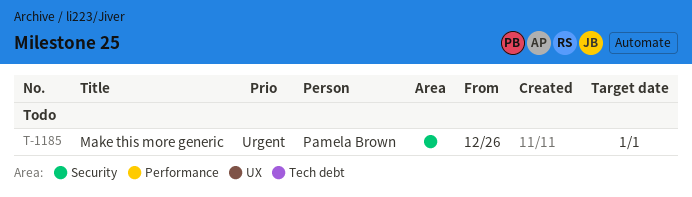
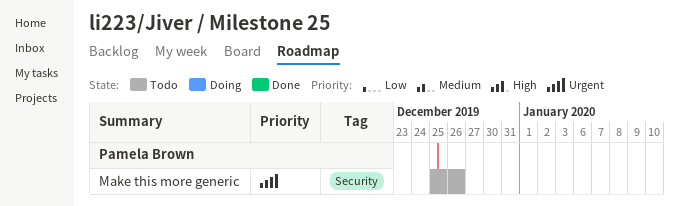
Make this more generic, start: Dec 26 -> Dec 25
Make this more generic, due: Jan 1 -> Dec 26

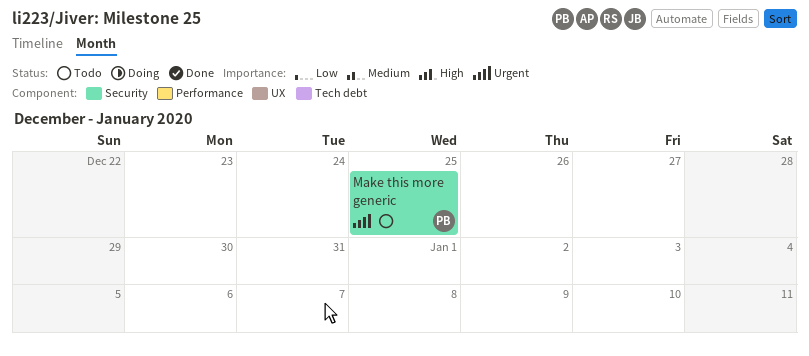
Make this more generic, due: Dec 26 -> Dec 25

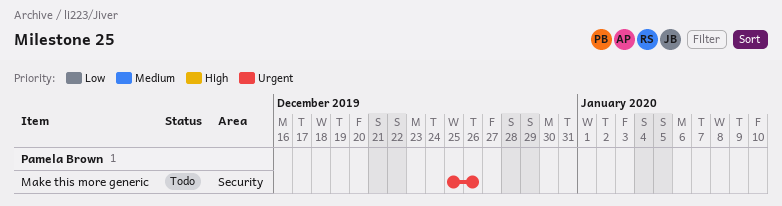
Make this more generic, due: Dec 25 -> Dec 26

